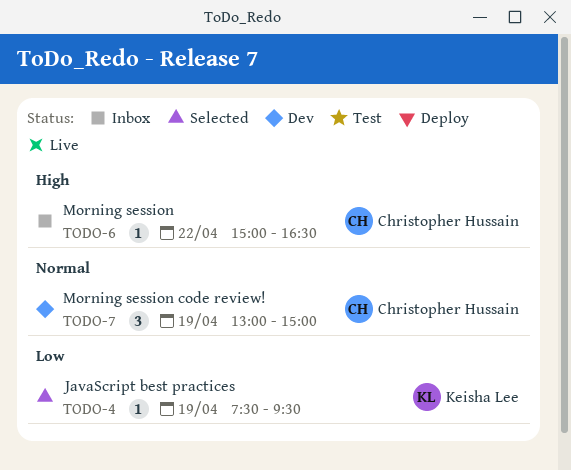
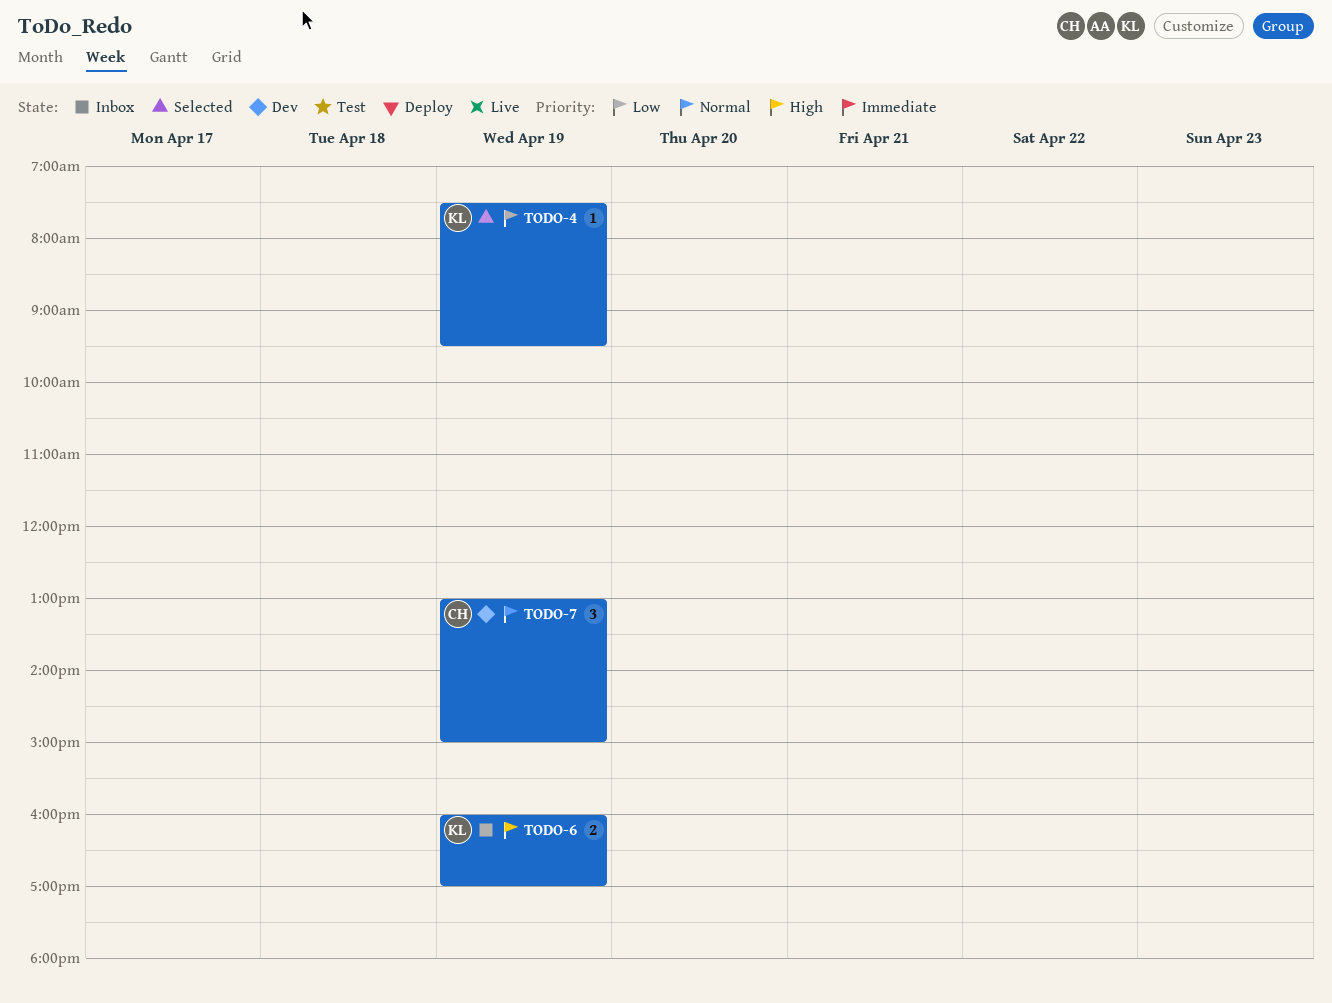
TODO-6, owner: Christopher Hussain -> Keisha Lee
TODO-6, estimate: 1 -> 2
TODO-6, day: Apr 22 -> Apr 19
TODO-6, begins: 15:00 -> 16:00
TODO-6, ends: 16:30 -> 17:00

